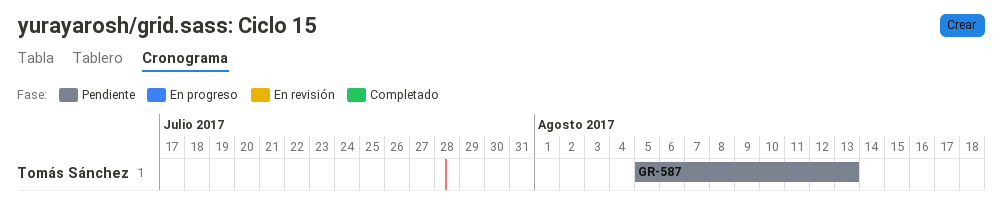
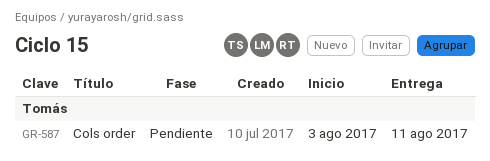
GR-587, start: Aug 5 -> Aug 3
GR-587, due: Aug 13 -> Aug 11

